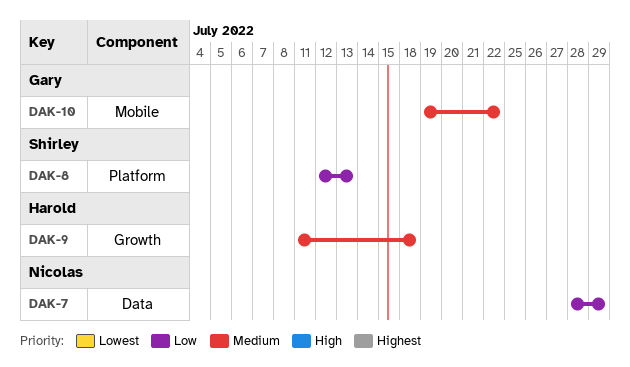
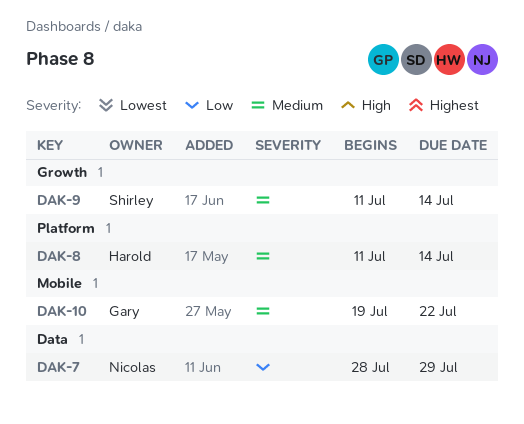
DAK-8, owner: Shirley -> Harold
DAK-8, priority: Low -> Medium
DAK-8, start: Jul 12 -> Jul 11
DAK-8, due: Jul 13 -> Jul 14
DAK-9, owner: Harold -> Shirley
DAK-9, due: Jul 18 -> Jul 14

